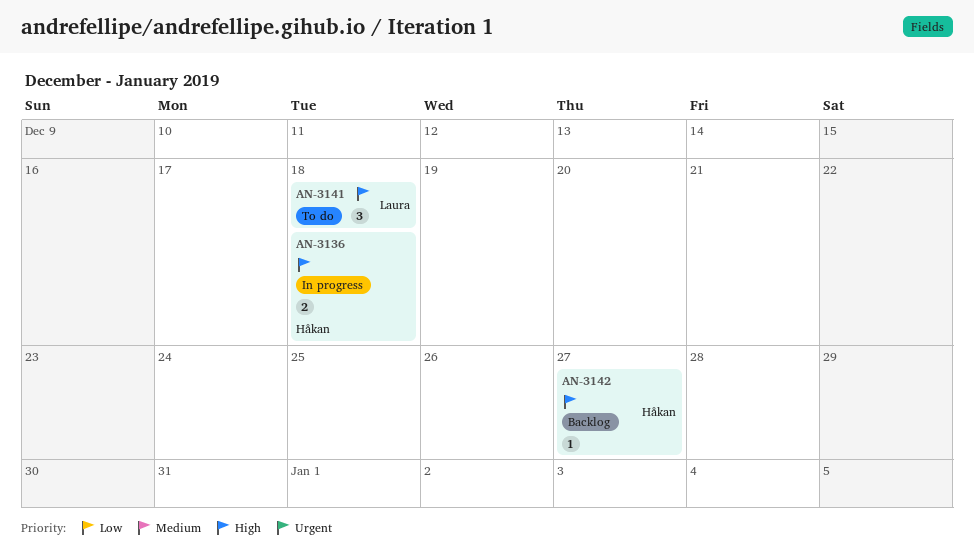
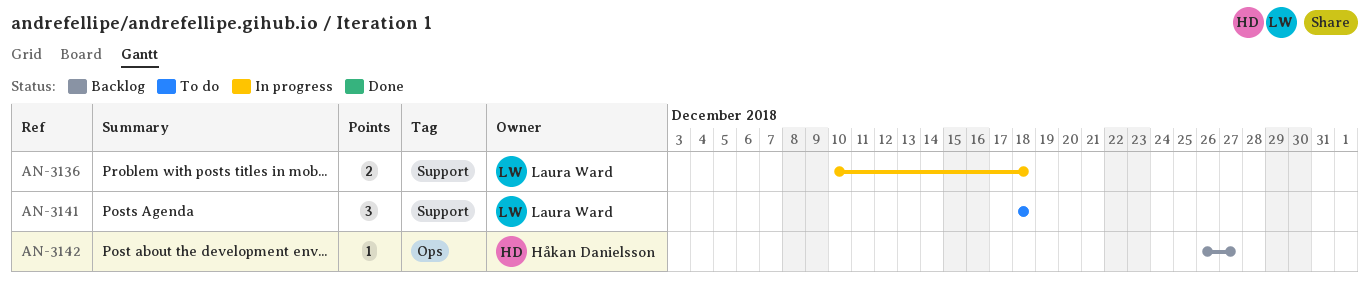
AN-3136, owner: Håkan Danielsson -> Laura Ward

